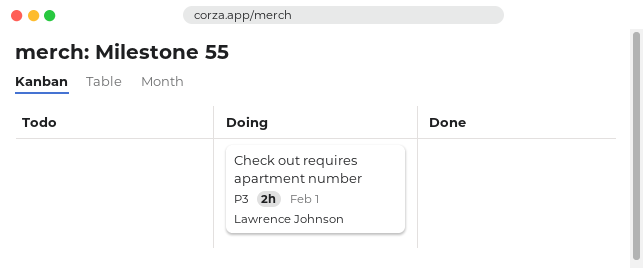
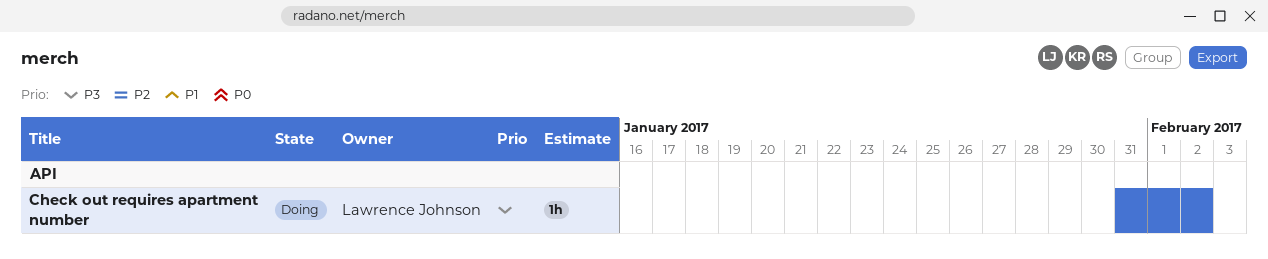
Check out requires apartment number, estimate: 2h -> 1h
Check out requires apartment number, due: Feb 1 -> Feb 2

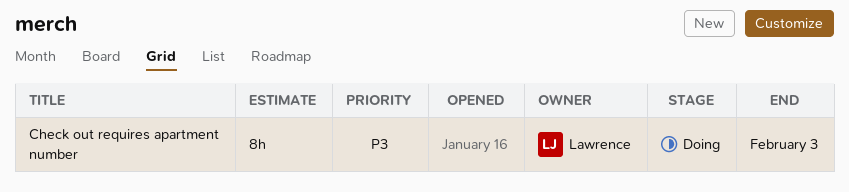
Check out requires apartment number, estimate: 1h -> 8h
Check out requires apartment number, due: Feb 2 -> Feb 3

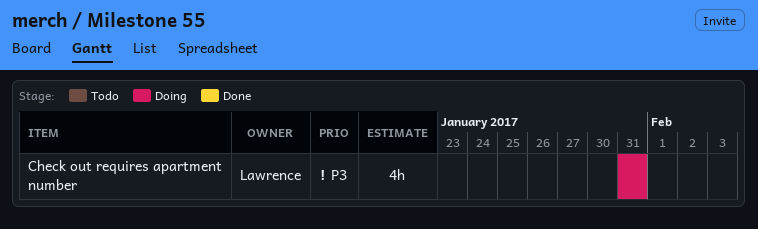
Check out requires apartment number, estimate: 8h -> 4h
Check out requires apartment number, due: Feb 3 -> Jan 31

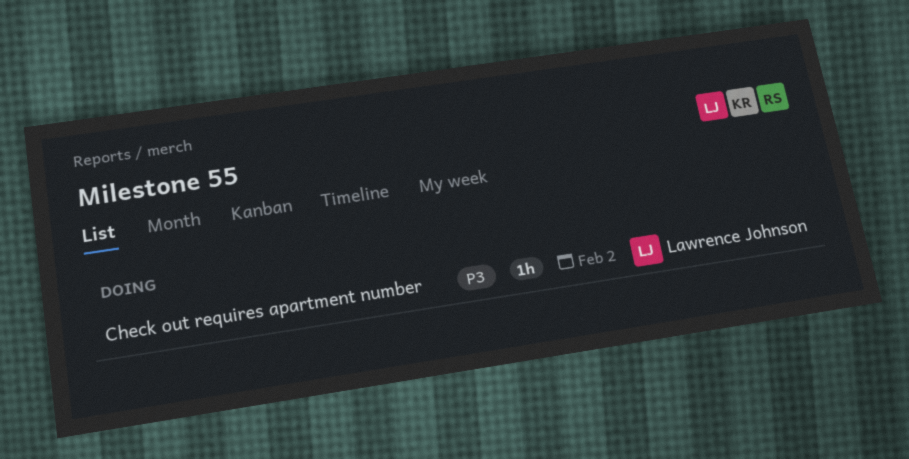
Check out requires apartment number, estimate: 4h -> 1h
Check out requires apartment number, due: Jan 31 -> Feb 2

